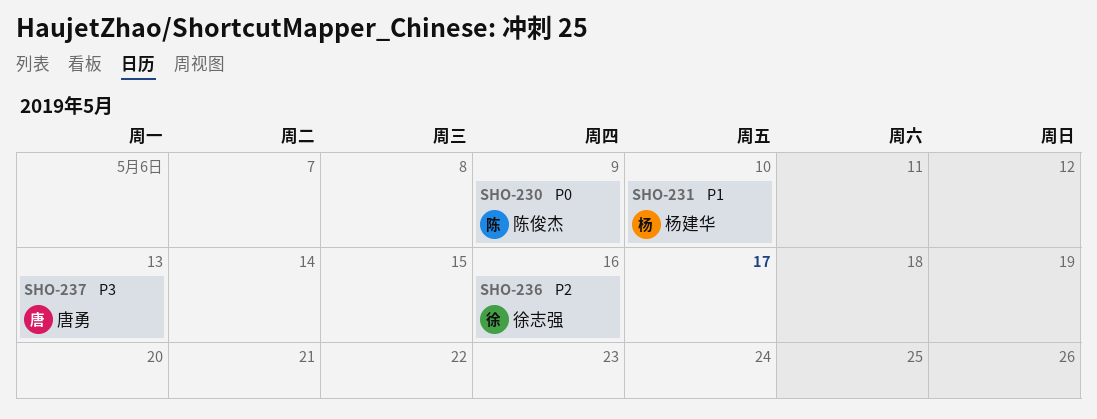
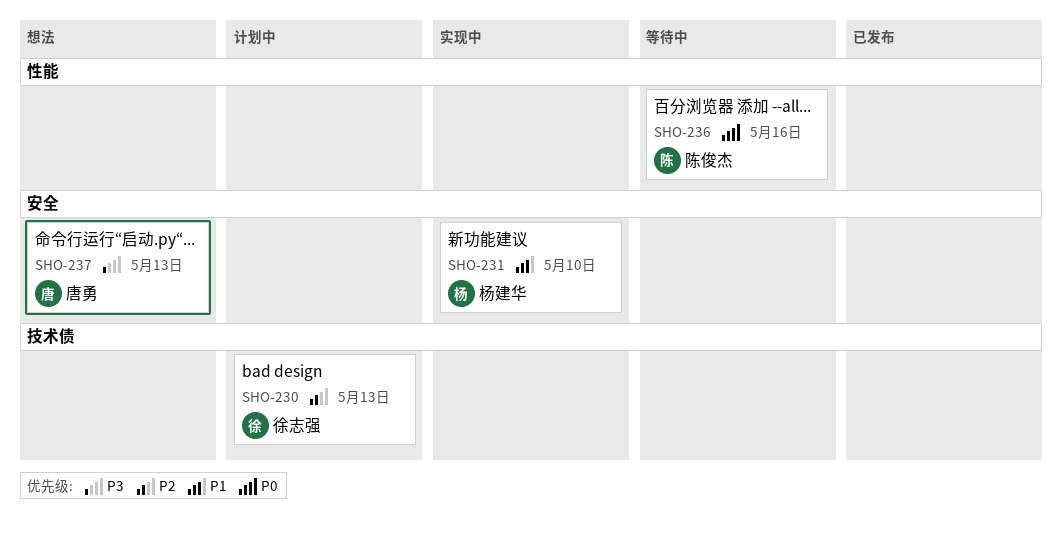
SHO-230, owner: 陈俊杰 -> 徐志强
SHO-230, priority: P0 -> P2
SHO-230, due: May 9 -> May 13
SHO-236, owner: 徐志强 -> 陈俊杰
SHO-236, priority: P2 -> P0

